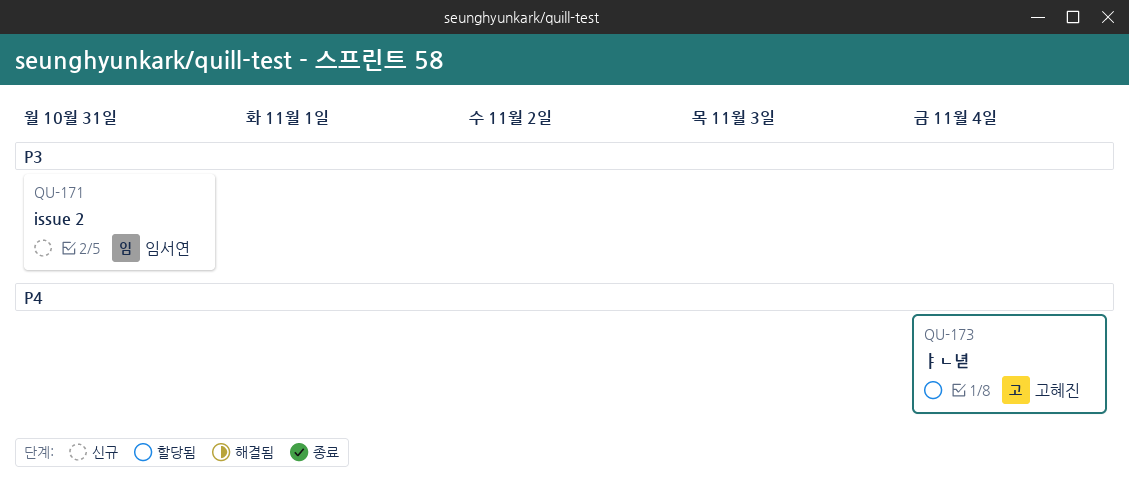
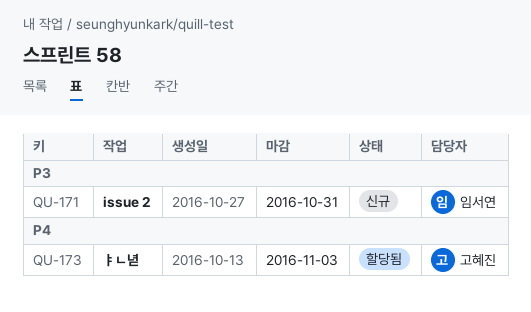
QU-173, due: Nov 4 -> Nov 3

